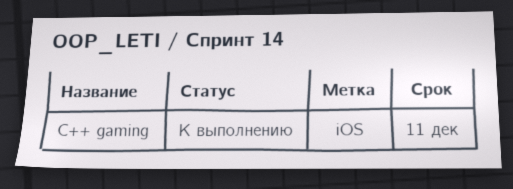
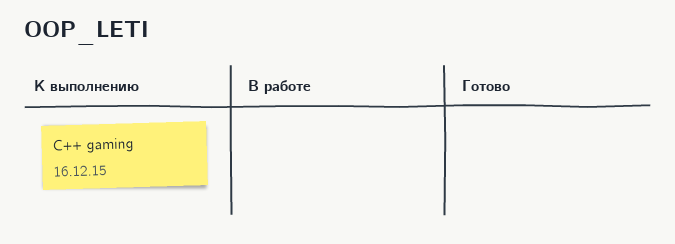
С++ gaming, due: Dec 11 -> Dec 16

